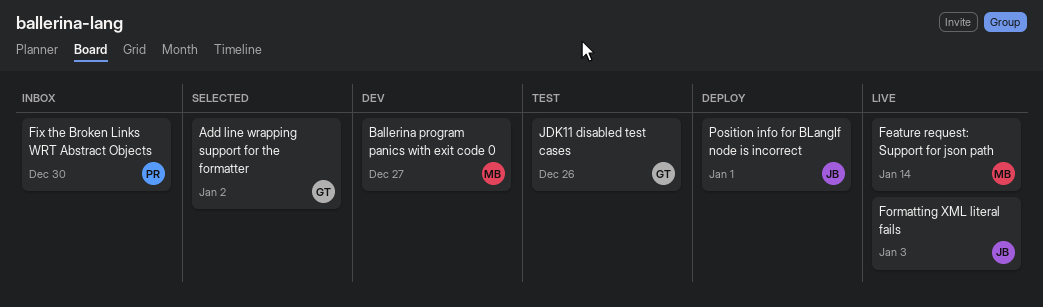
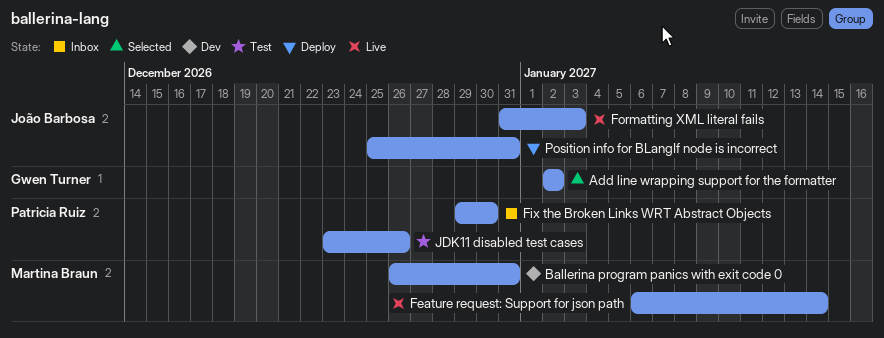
Ballerina program panics with exit code 0, due: Dec 27 -> Dec 31
JDK11 disabled test cases, owner: Gwen Turner -> Patricia Ruiz
Position info for BLangIf node is incorrect, due: Jan 1 -> Dec 31

